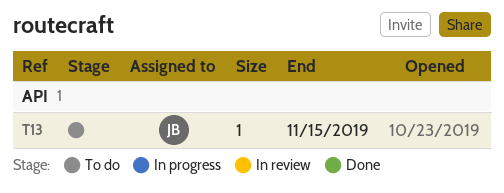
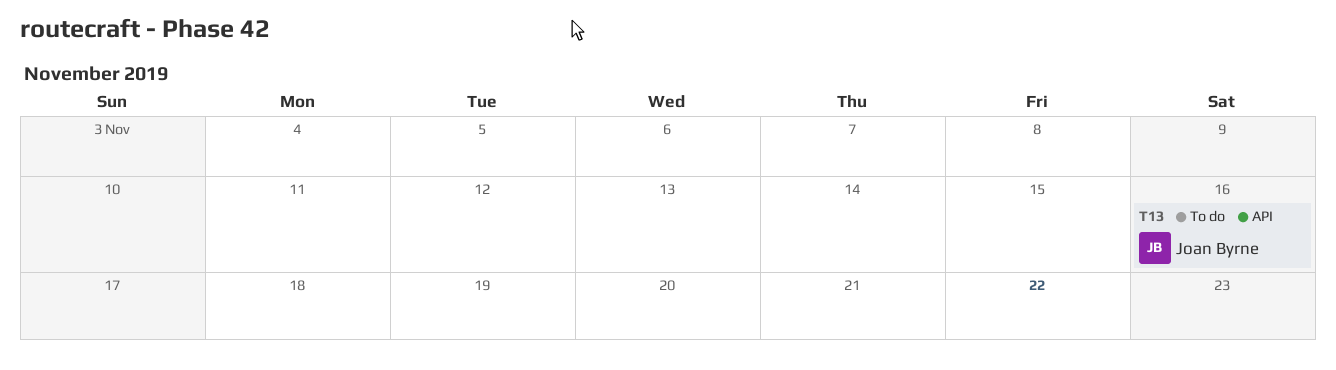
T13, due: Nov 15 -> Nov 16

